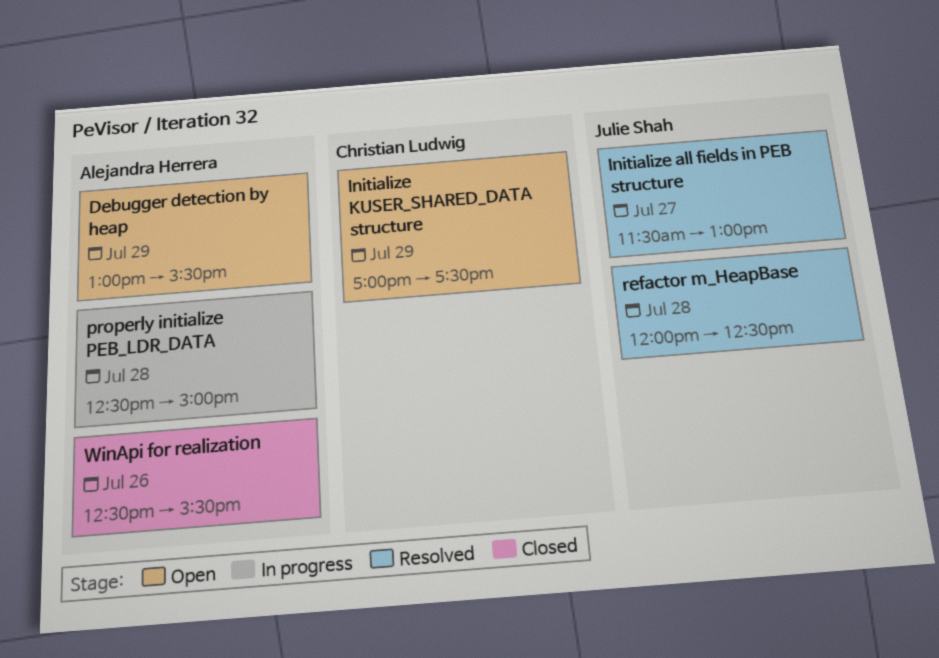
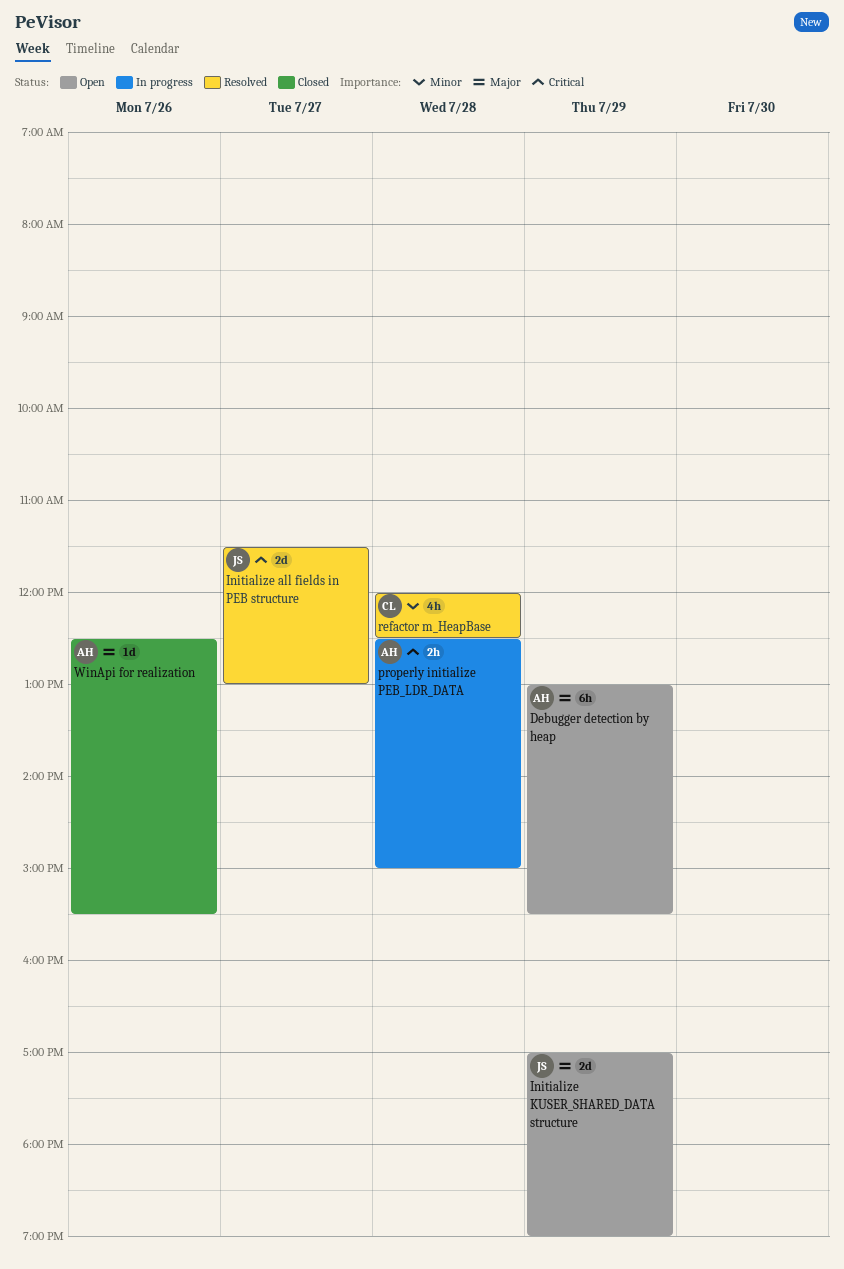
Initialize KUSER_SHARED_DATA structure, owner: Christian Ludwig -> Julie Shah
Initialize KUSER_SHARED_DATA structure, ends: 17:30 -> 19:00
refactor m_HeapBase, owner: Julie Shah -> Christian Ludwig

